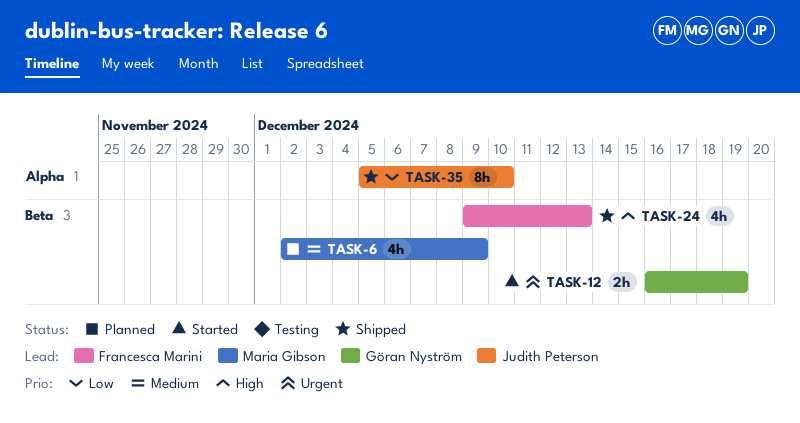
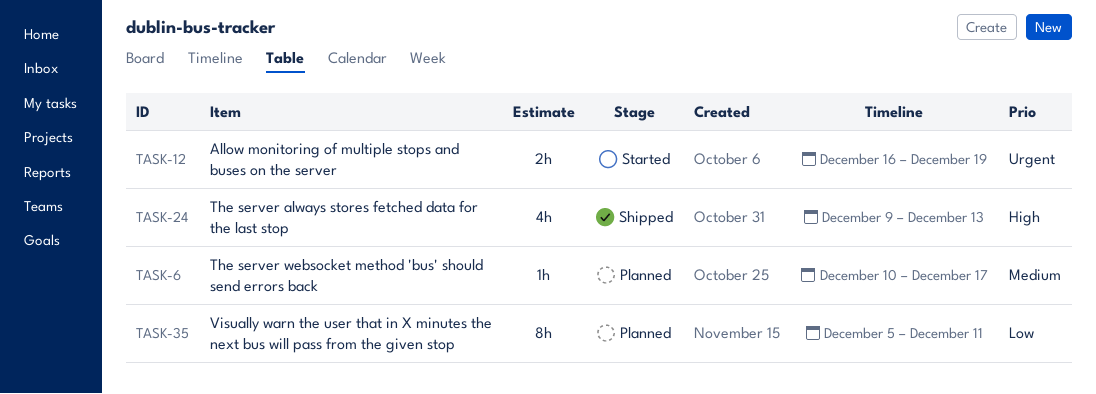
TASK-6, estimate: 4h -> 1h
TASK-6, start: Dec 2 -> Dec 10
TASK-6, due: Dec 9 -> Dec 17
TASK-35, status: Shipped -> Planned
TASK-35, due: Dec 10 -> Dec 11

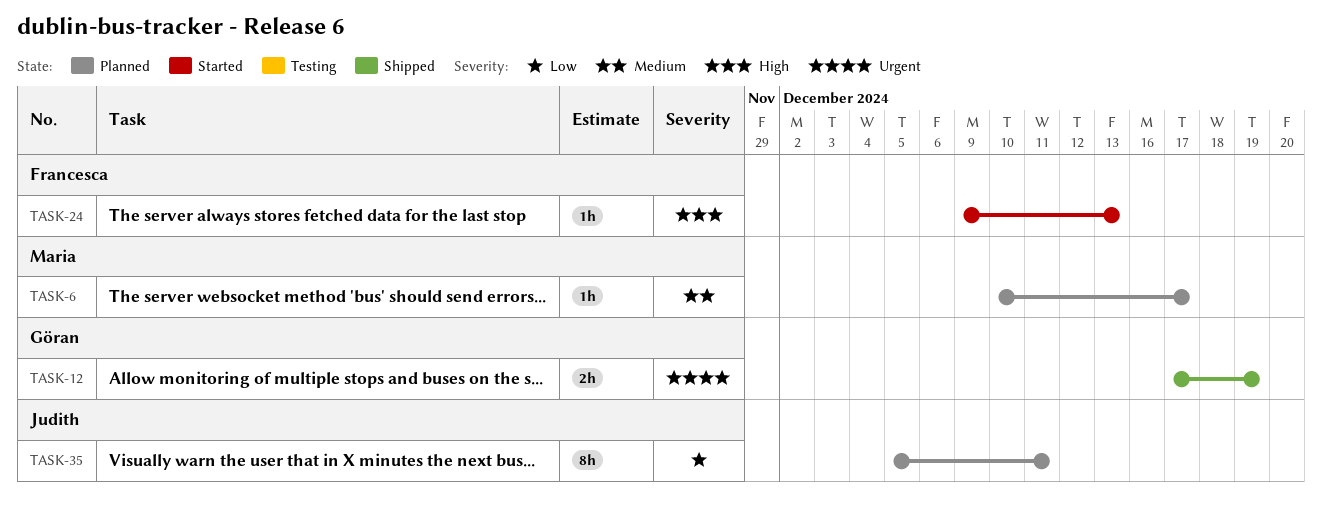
TASK-12, status: Started -> Shipped
TASK-12, start: Dec 16 -> Dec 17
TASK-24, status: Shipped -> Started
TASK-24, estimate: 4h -> 1h

